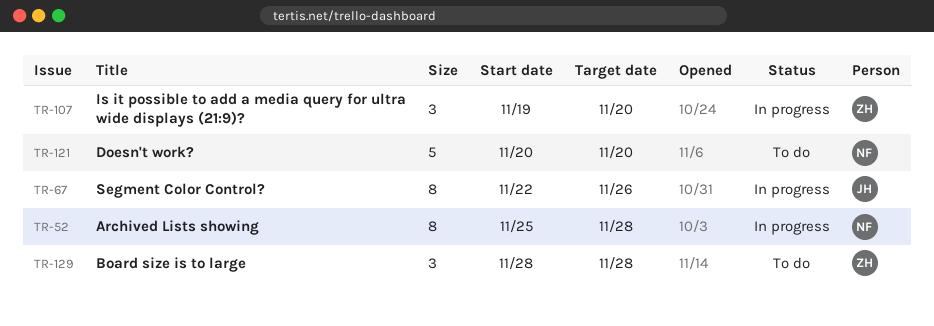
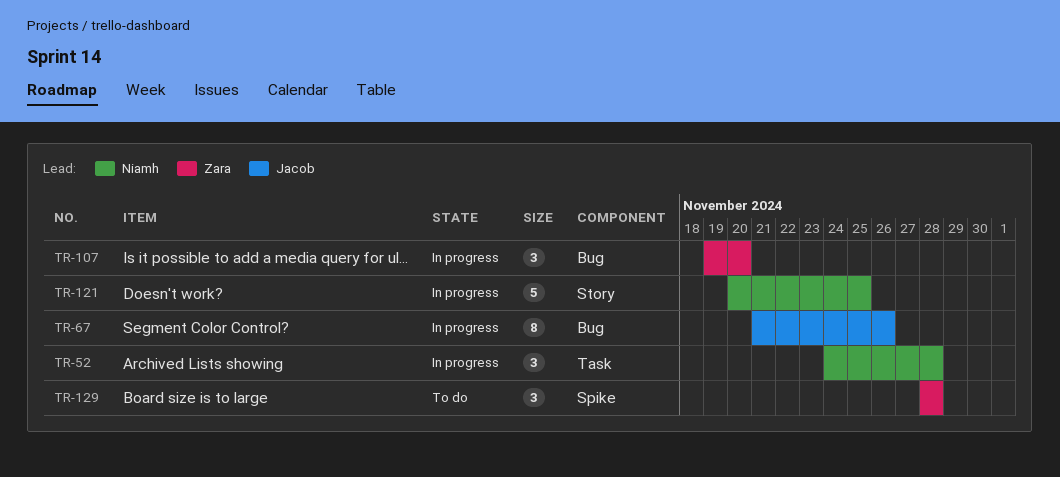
TR-52, estimate: 8 -> 3
TR-52, start: Nov 25 -> Nov 24
TR-67, start: Nov 22 -> Nov 21
TR-121, status: To do -> In progress
TR-121, due: Nov 20 -> Nov 25

